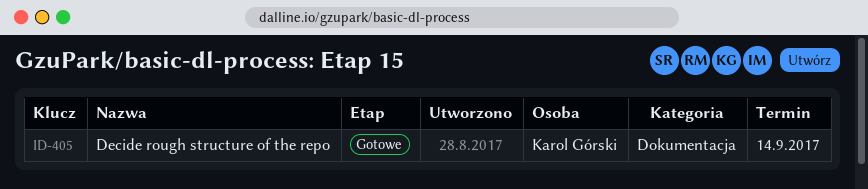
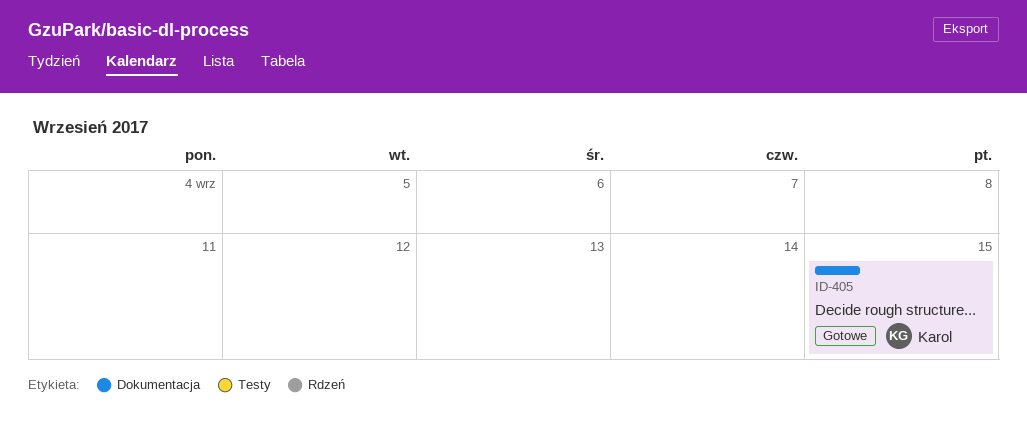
ID-405, due: Sep 14 -> Sep 15

